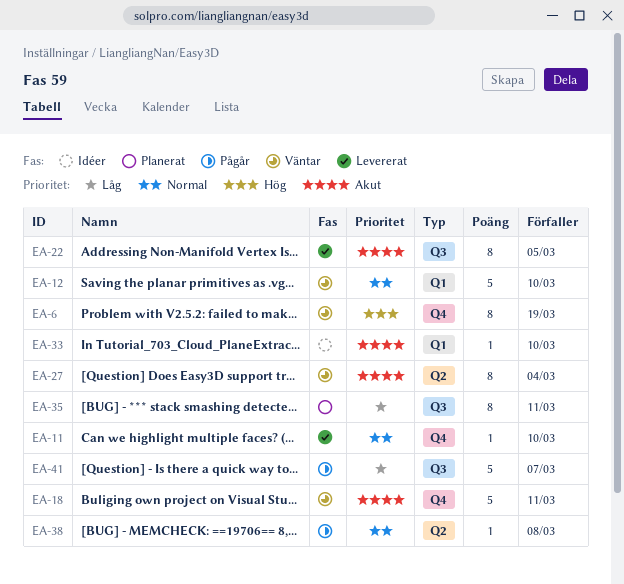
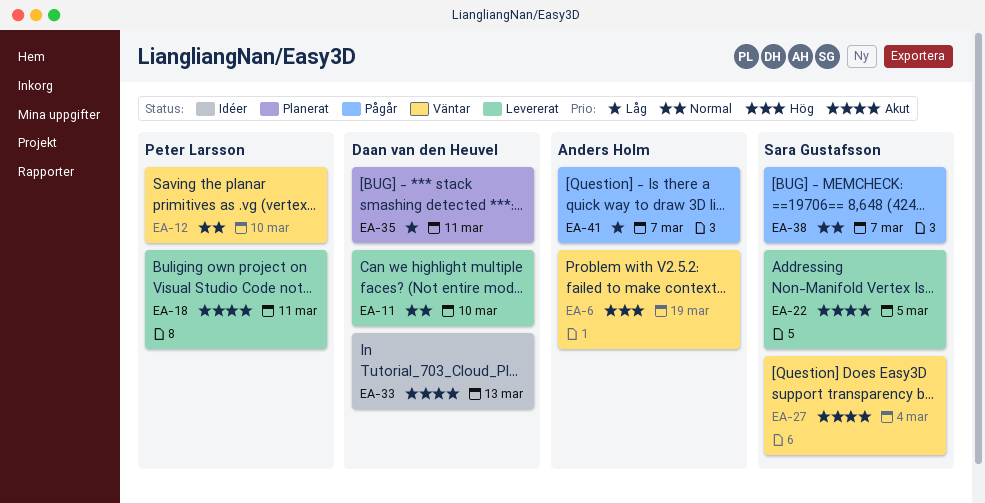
EA-18, status: Väntar -> Levererat
EA-33, due: Mar 10 -> Mar 13
EA-38, due: Mar 8 -> Mar 7

